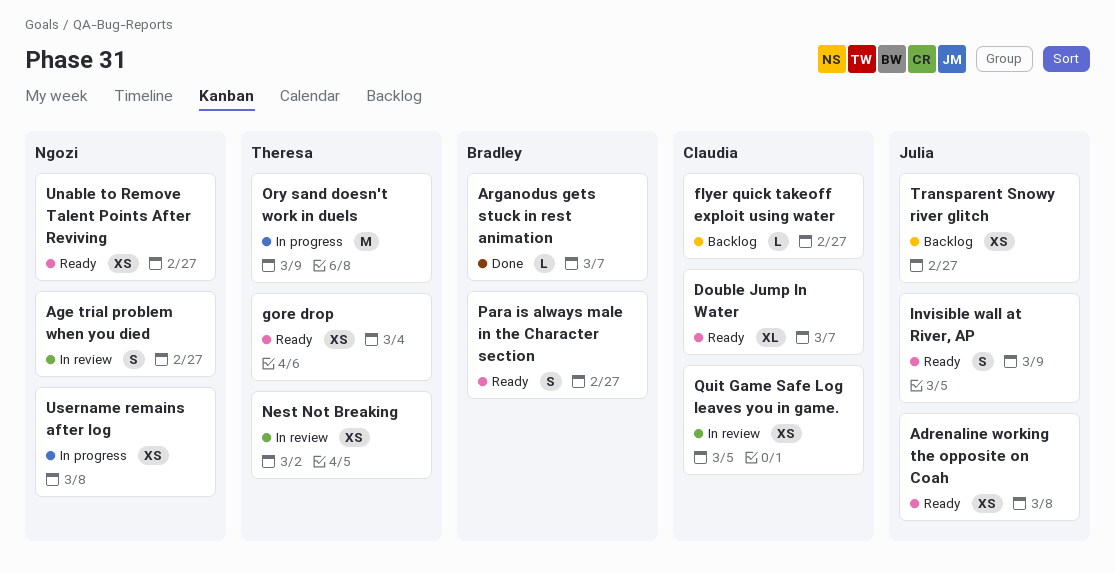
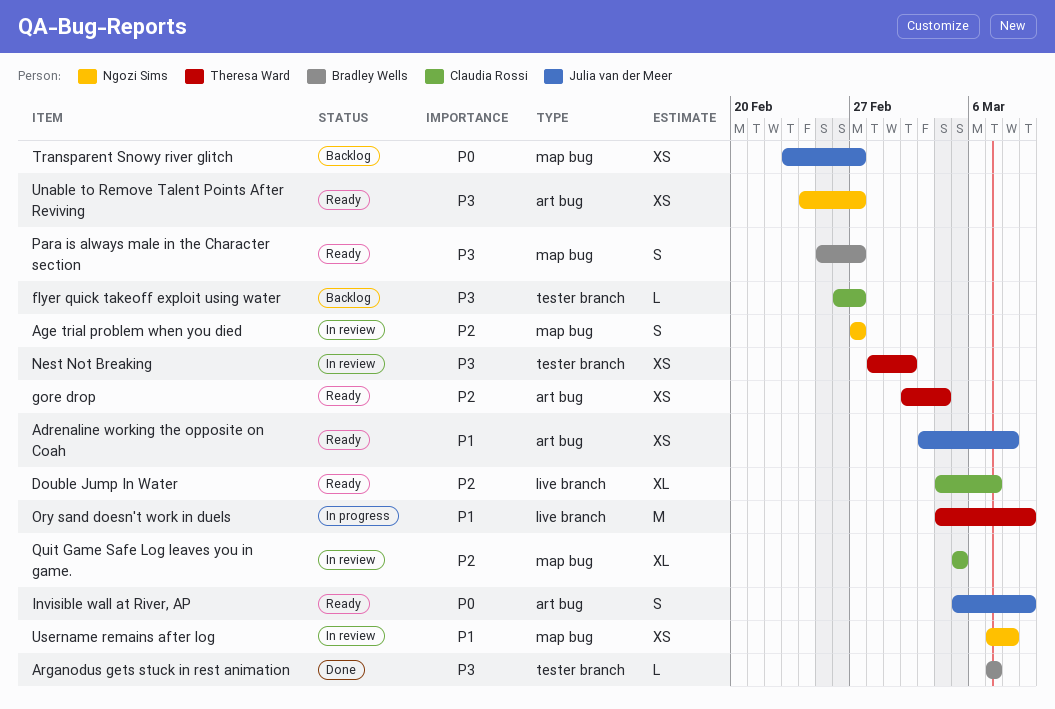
Quit Game Safe Log leaves you in game., estimate: XS -> XL
Username remains after log, status: In progress -> In review

